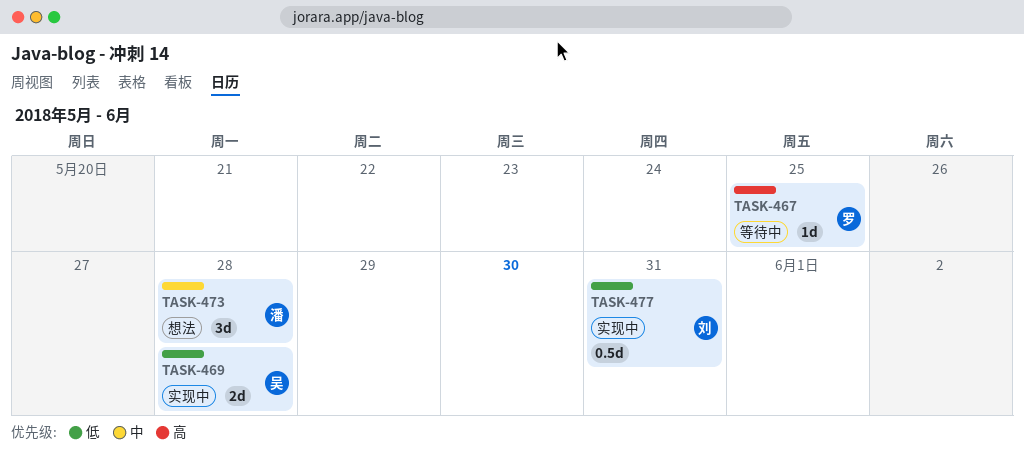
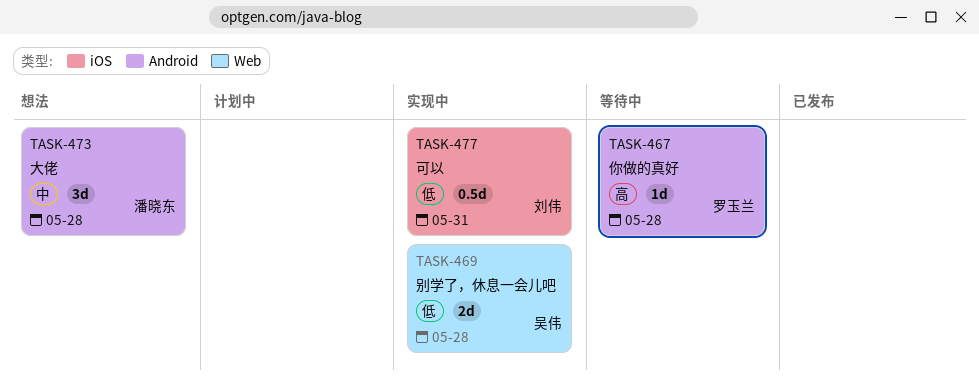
TASK-467, due: May 25 -> May 28

